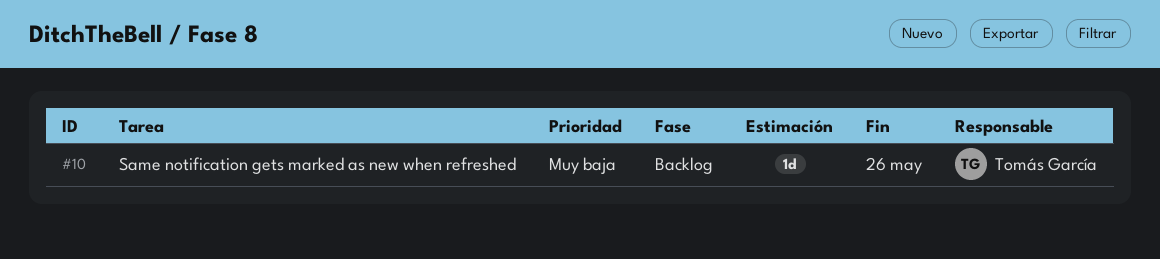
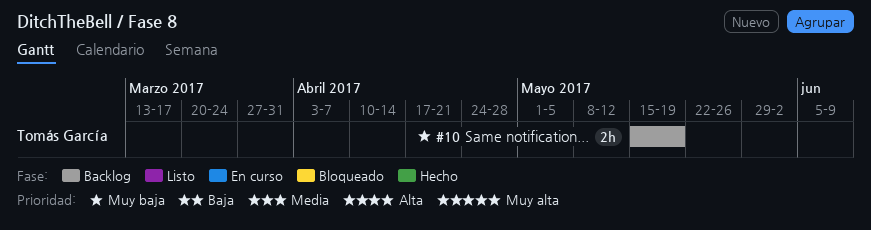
#10, estimate: 1d -> 2h
#10, due: May 26 -> May 19

